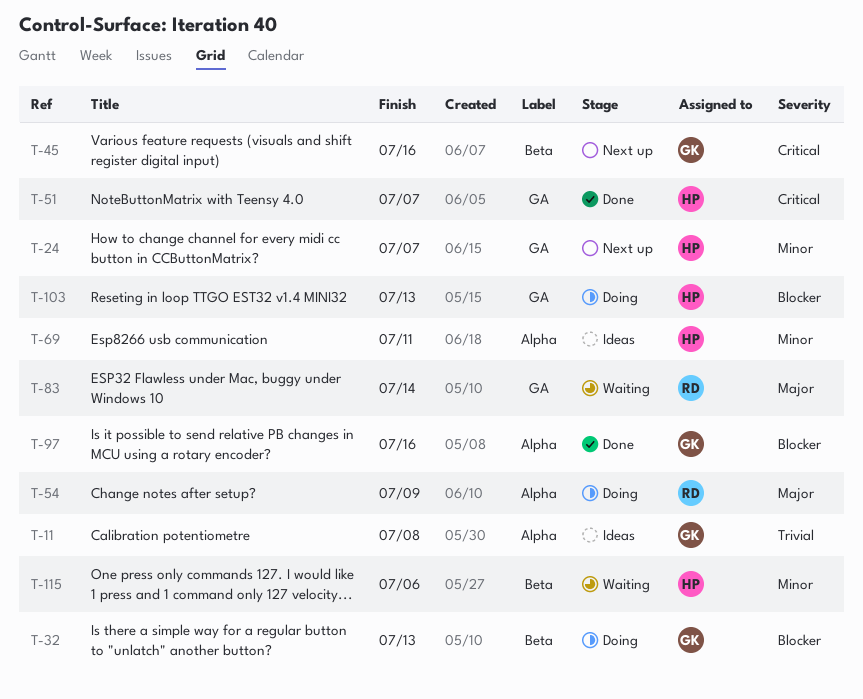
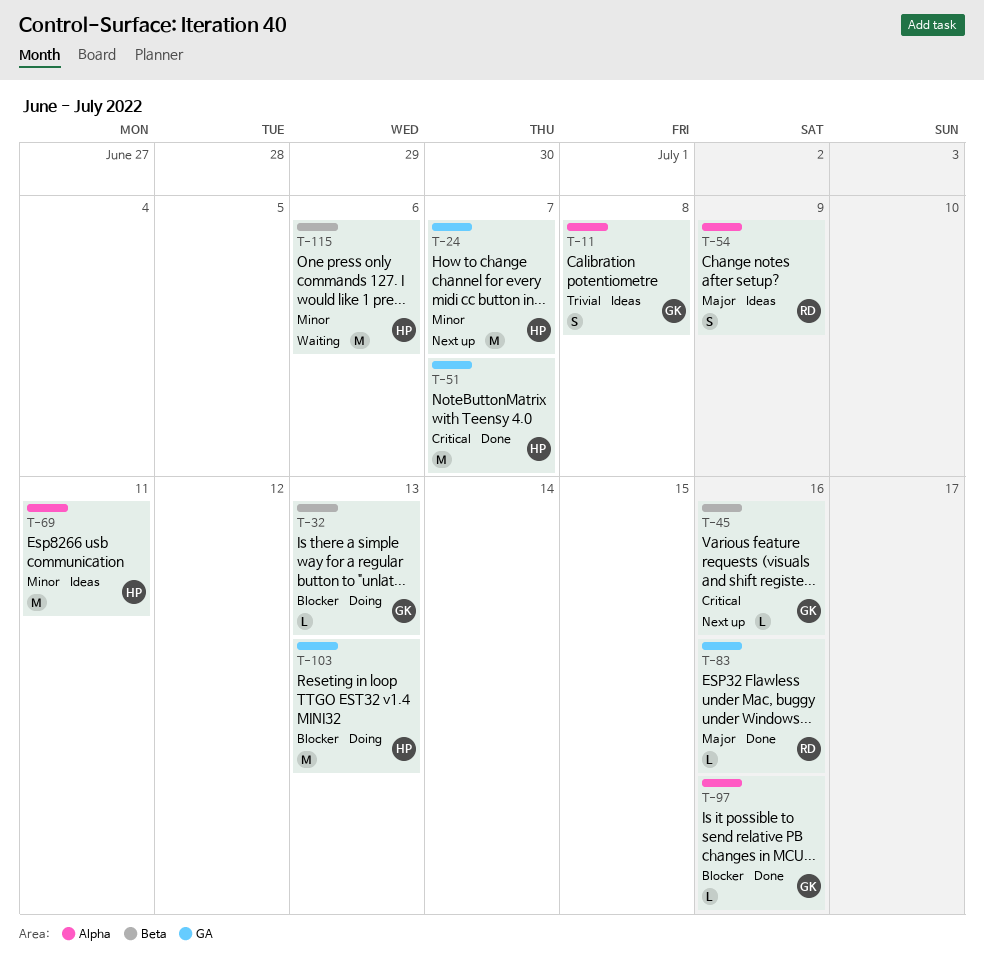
T-54, status: Doing -> Ideas
T-83, status: Waiting -> Done
T-83, due: Jul 14 -> Jul 16

